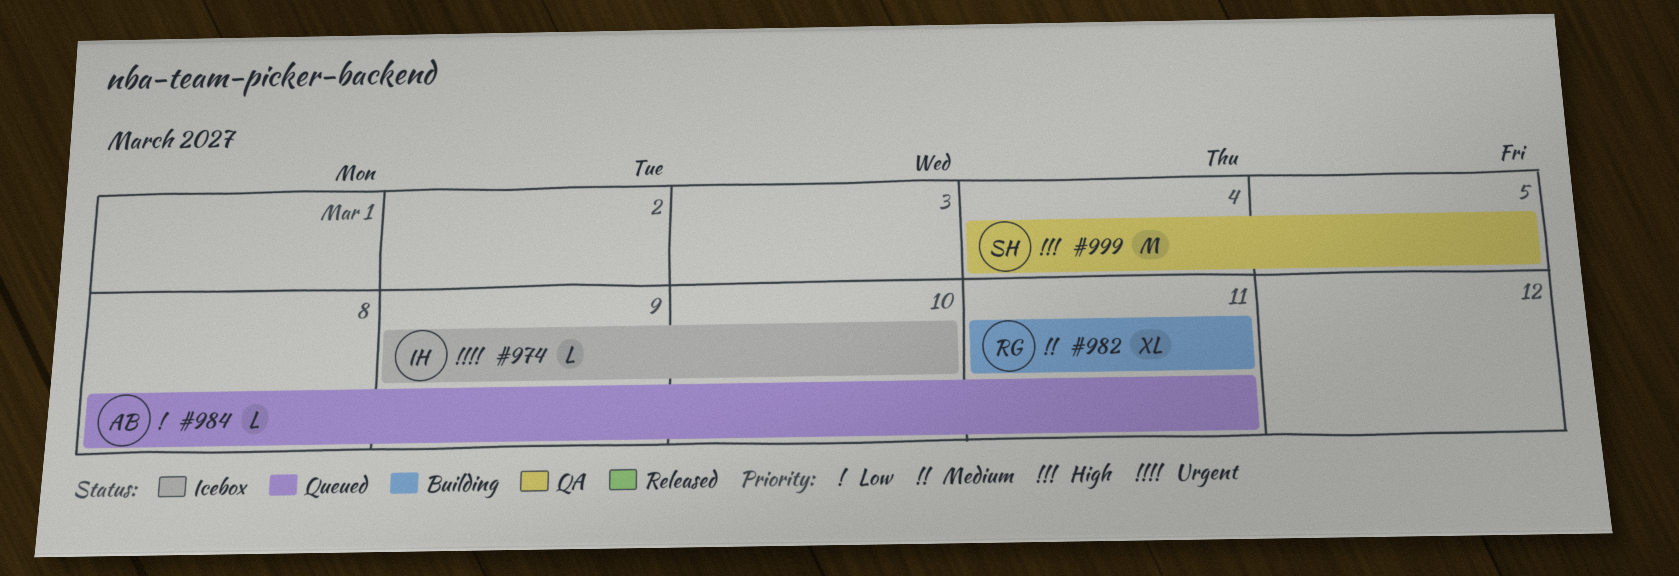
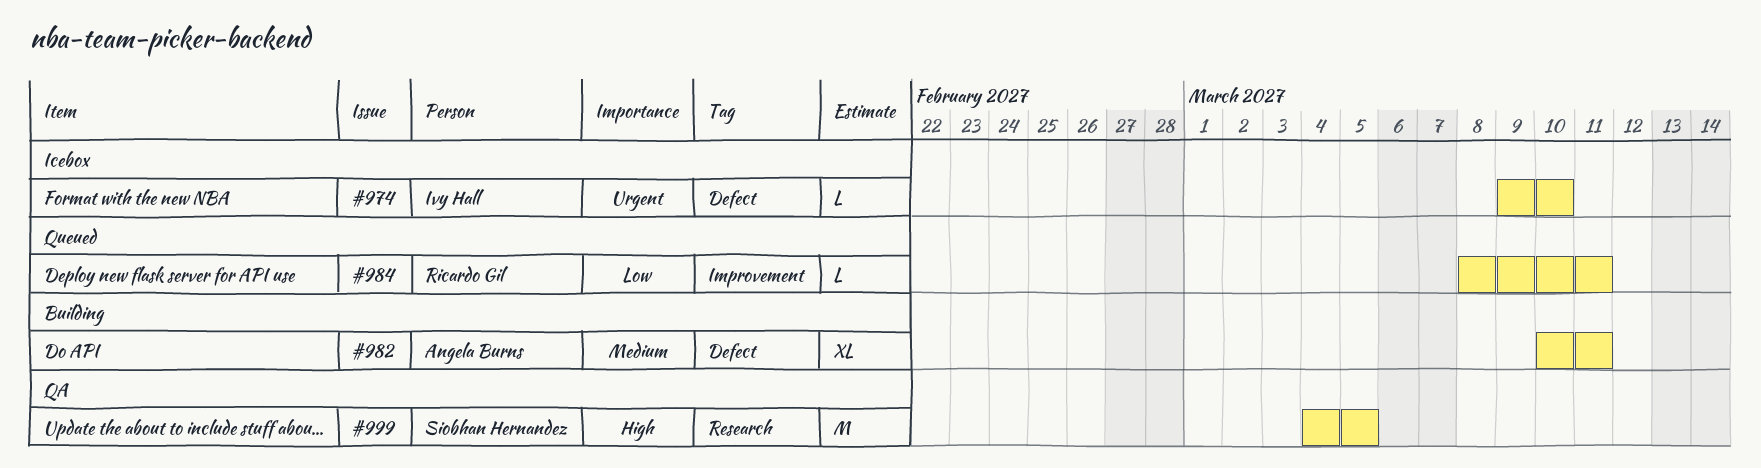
#982, owner: Ricardo Gil -> Angela Burns
#982, start: Mar 11 -> Mar 10
#984, owner: Angela Burns -> Ricardo Gil

